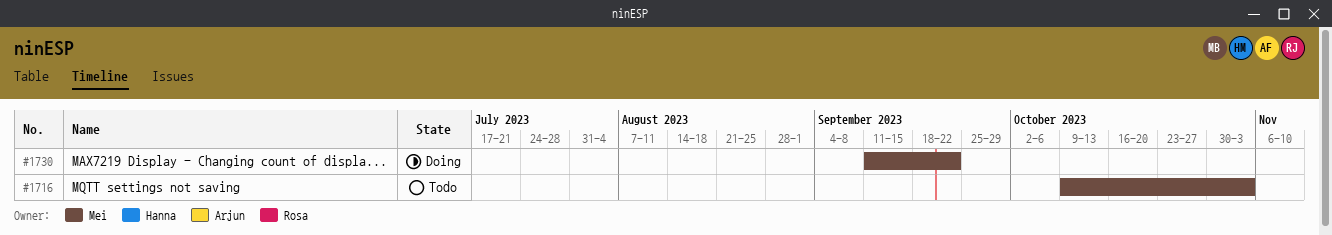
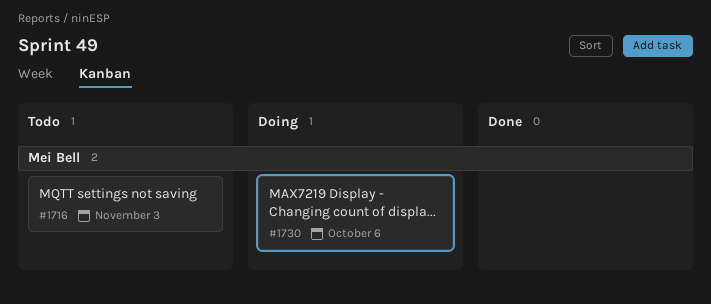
#1730, due: Sep 22 -> Oct 6

